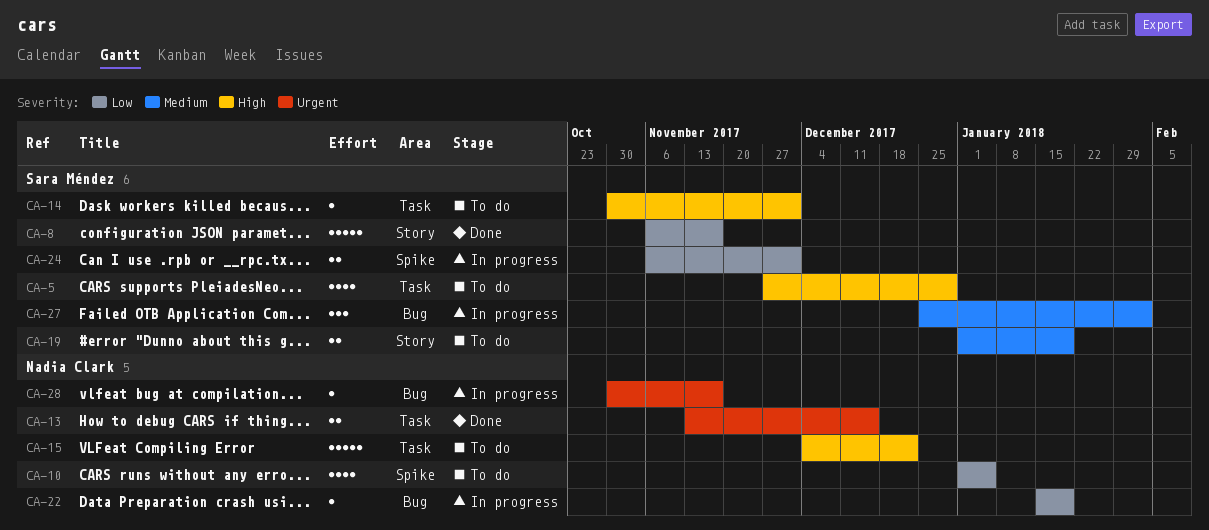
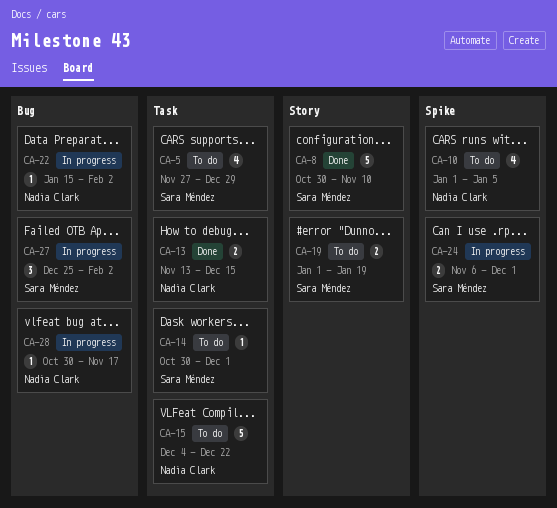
CA-8, start: Nov 6 -> Oct 30
CA-8, due: Nov 17 -> Nov 10
CA-22, due: Jan 19 -> Feb 2

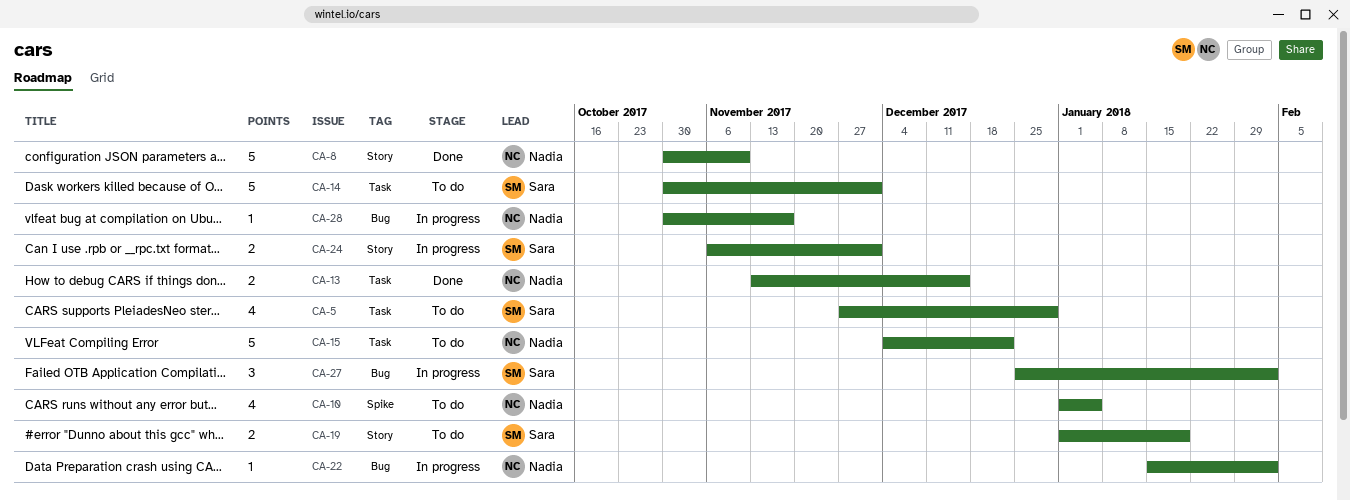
CA-8, owner: Sara Méndez -> Nadia Clark
CA-14, estimate: 1 -> 5
CA-24, label: Spike -> Story

